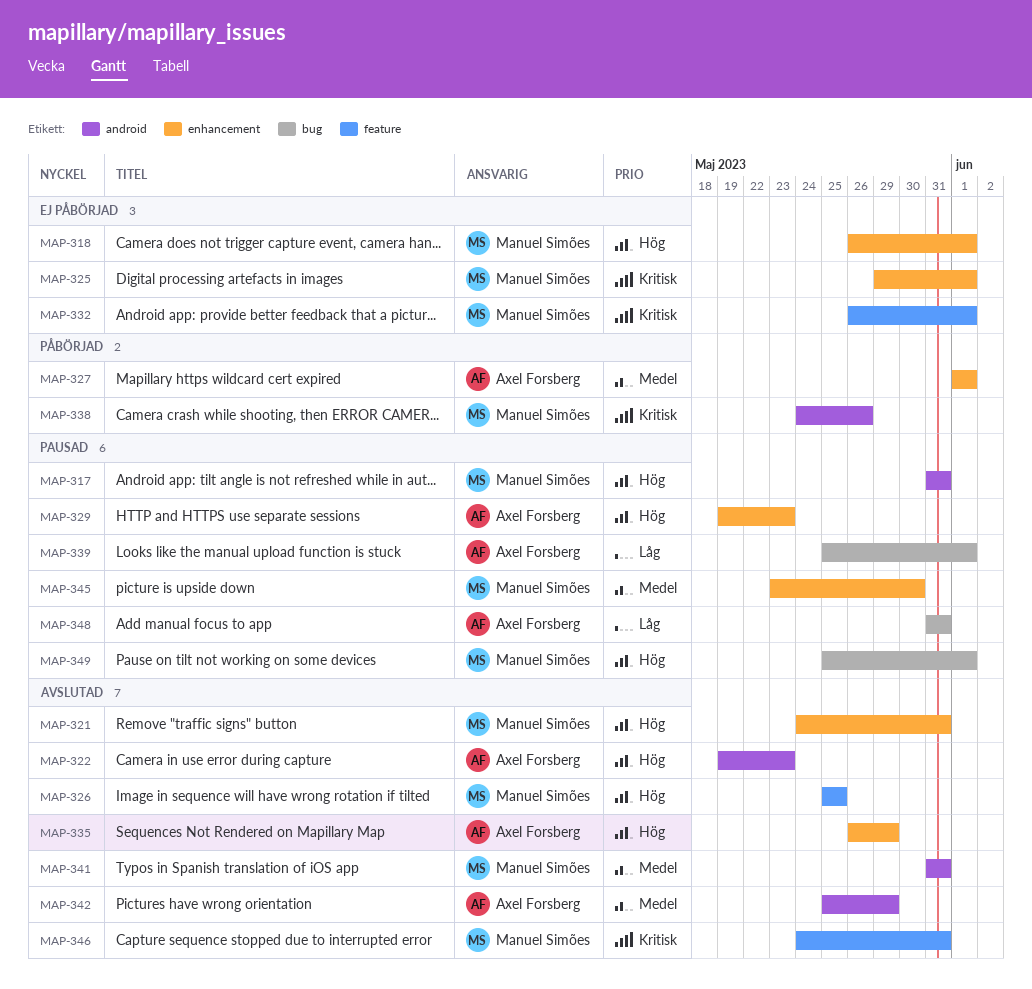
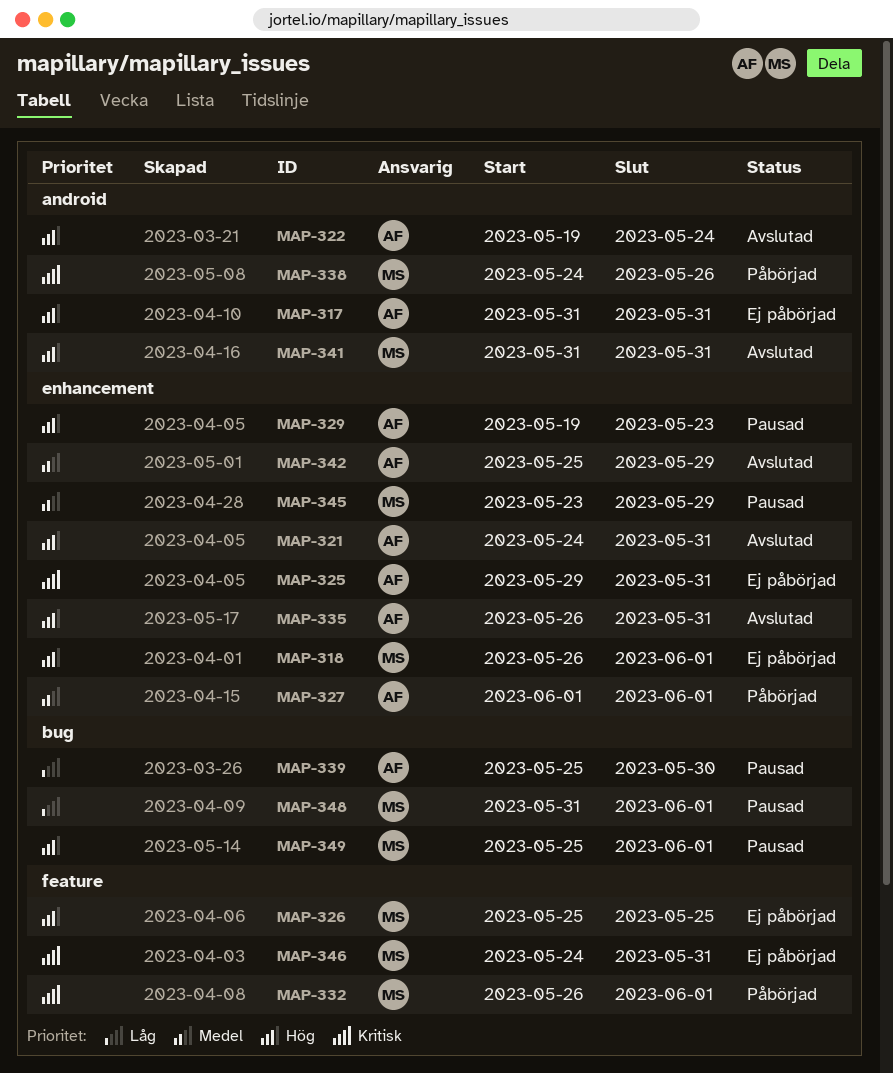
MAP-317, status: Pausad -> Ej påbörjad
MAP-317, owner: Manuel Simões -> Axel Forsberg
MAP-321, owner: Manuel Simões -> Axel Forsberg
MAP-322, due: May 23 -> May 24
MAP-325, owner: Manuel Simões -> Axel Forsberg
MAP-325, due: Jun 1 -> May 31
MAP-326, status: Avslutad -> Ej påbörjad
MAP-332, status: Ej påbörjad -> Påbörjad
MAP-335, due: May 29 -> May 31
MAP-339, due: Jun 1 -> May 30
MAP-341, priority: Medel -> Hög
MAP-342, label: android -> enhancement
MAP-345, due: May 30 -> May 29
MAP-346, status: Avslutad -> Ej påbörjad
MAP-348, owner: Axel Forsberg -> Manuel Simões
MAP-348, due: May 31 -> Jun 1

